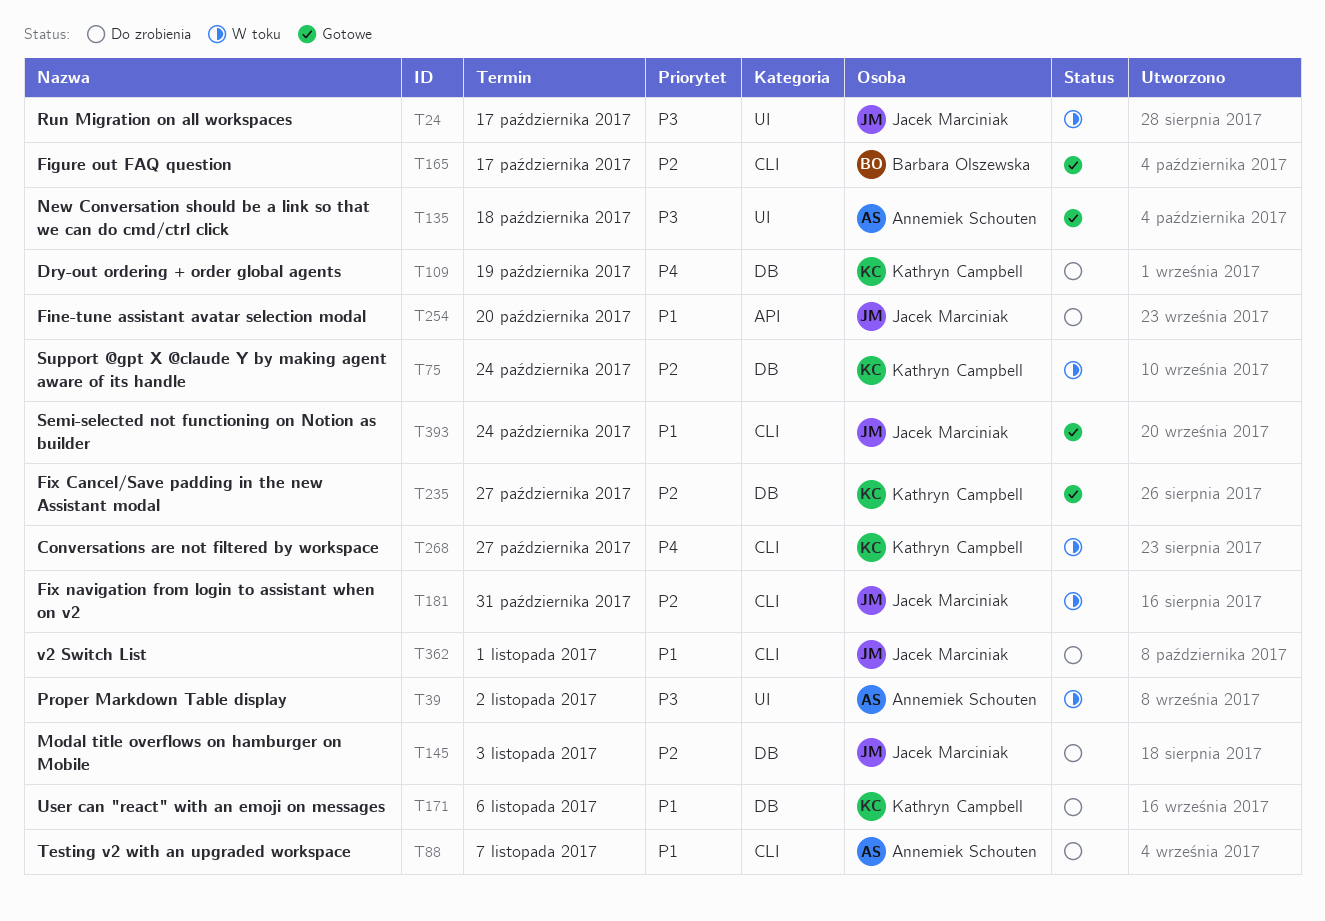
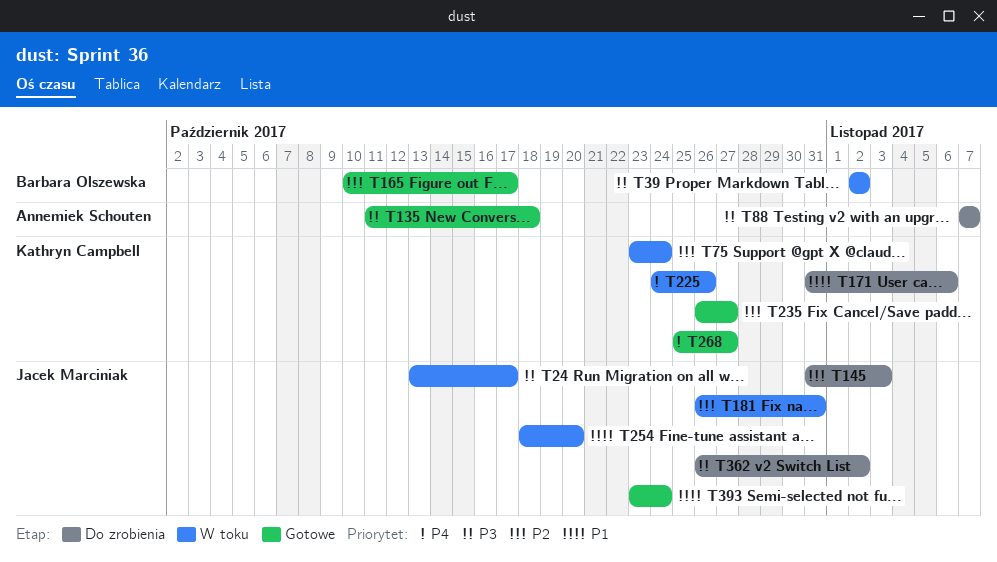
T39, owner: Annemiek Schouten -> Barbara Olszewska
T88, priority: P1 -> P3
T109: present -> none
T225: none -> present
T254, status: Do zrobienia -> W toku
T268, status: W toku -> Gotowe
T362, priority: P1 -> P3
T362, due: Nov 1 -> Nov 2

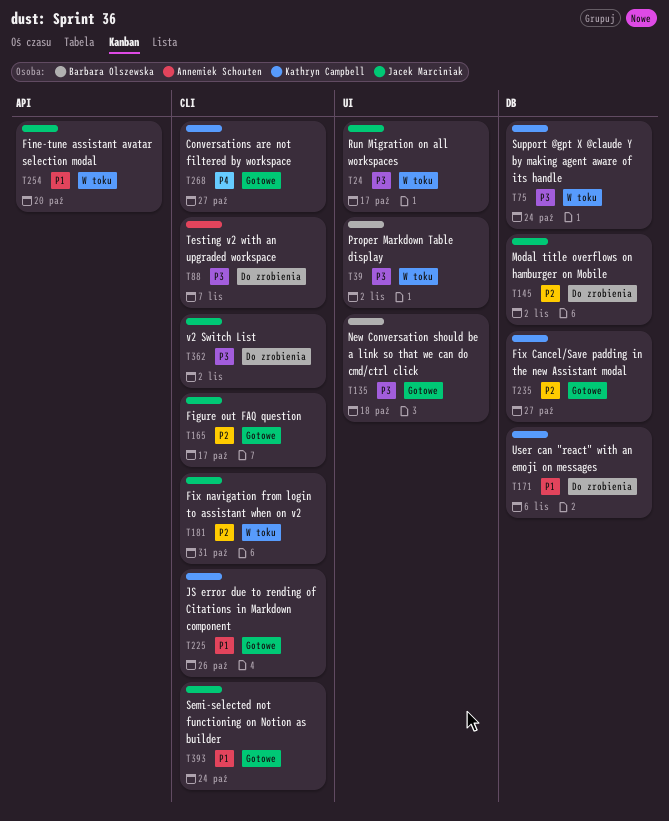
T75, priority: P2 -> P3
T135, owner: Annemiek Schouten -> Barbara Olszewska
T145, due: Nov 3 -> Nov 2
T165, owner: Barbara Olszewska -> Jacek Marciniak
T225, status: W toku -> Gotowe
T225, priority: P4 -> P1

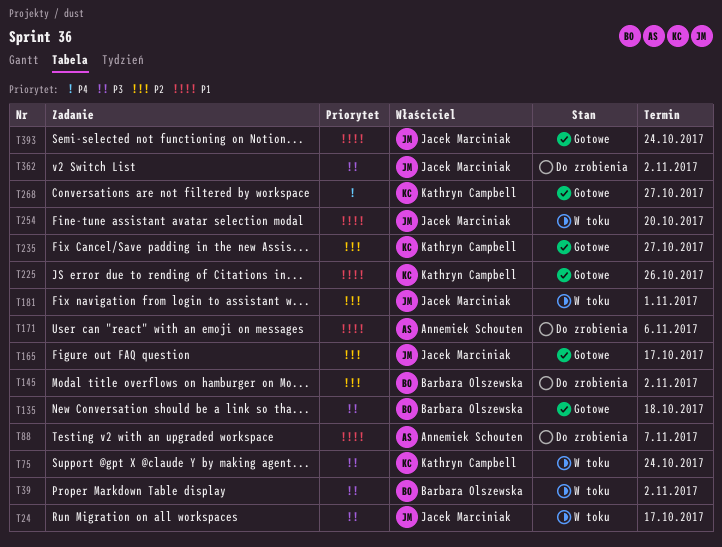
T88, priority: P3 -> P1
T145, owner: Jacek Marciniak -> Barbara Olszewska
T171, owner: Kathryn Campbell -> Annemiek Schouten
T181, due: Oct 31 -> Nov 1

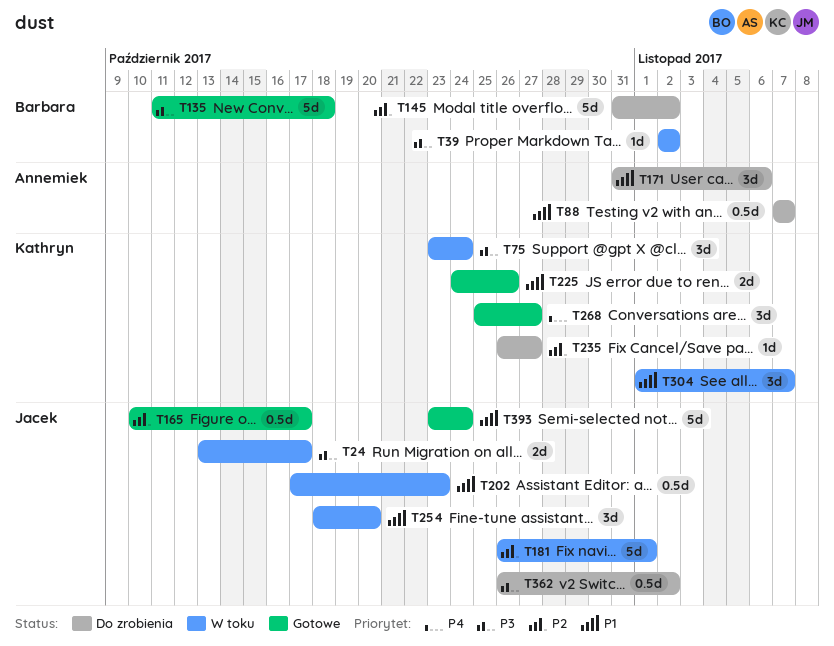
T202: none -> present
T235, status: Gotowe -> Do zrobienia
T304: none -> present

